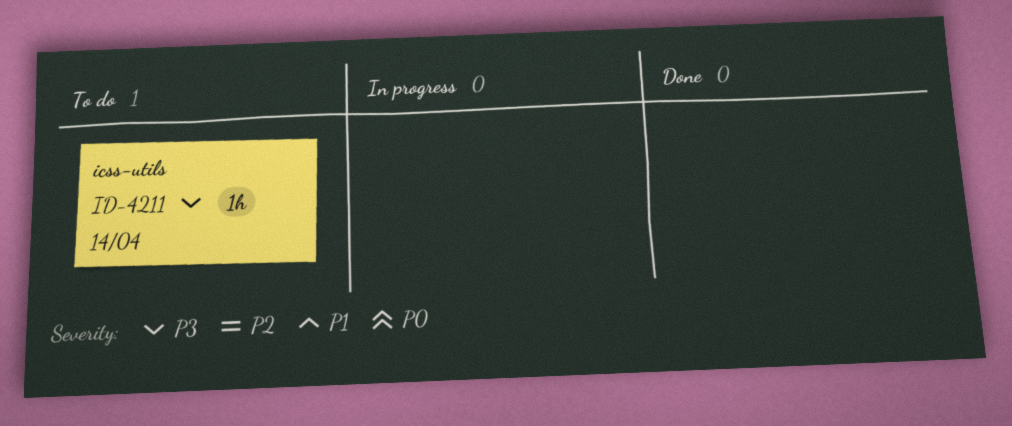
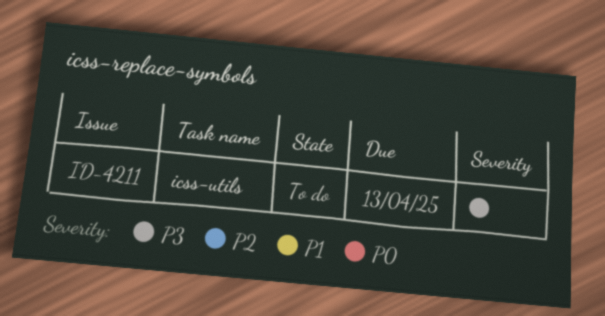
ID-4211, due: Apr 14 -> Apr 13

